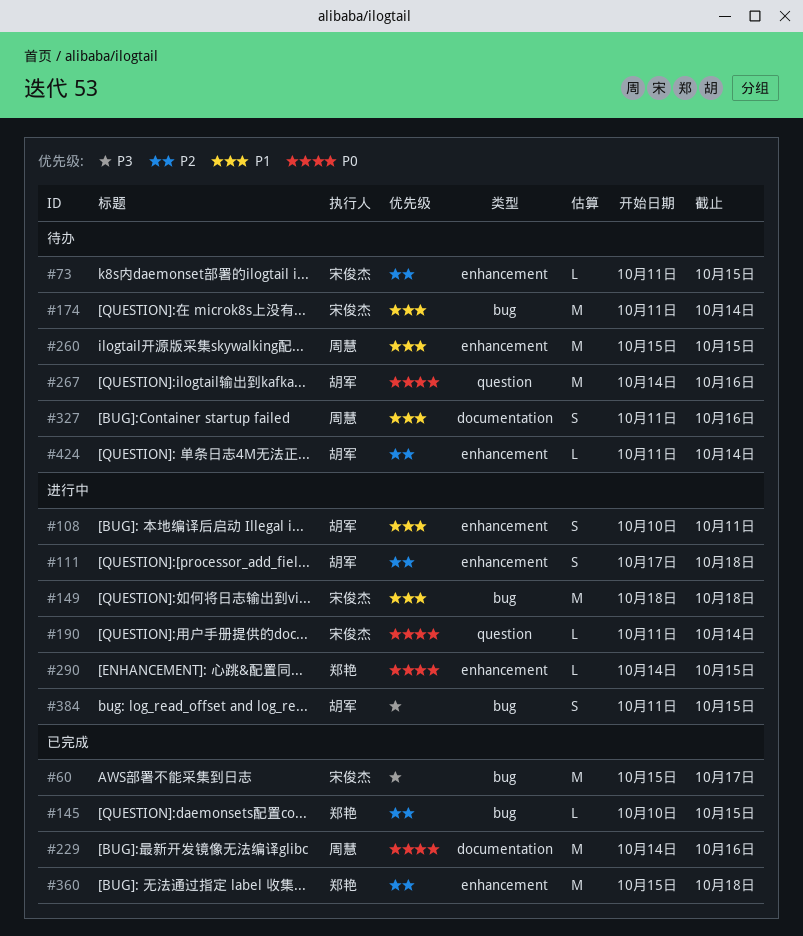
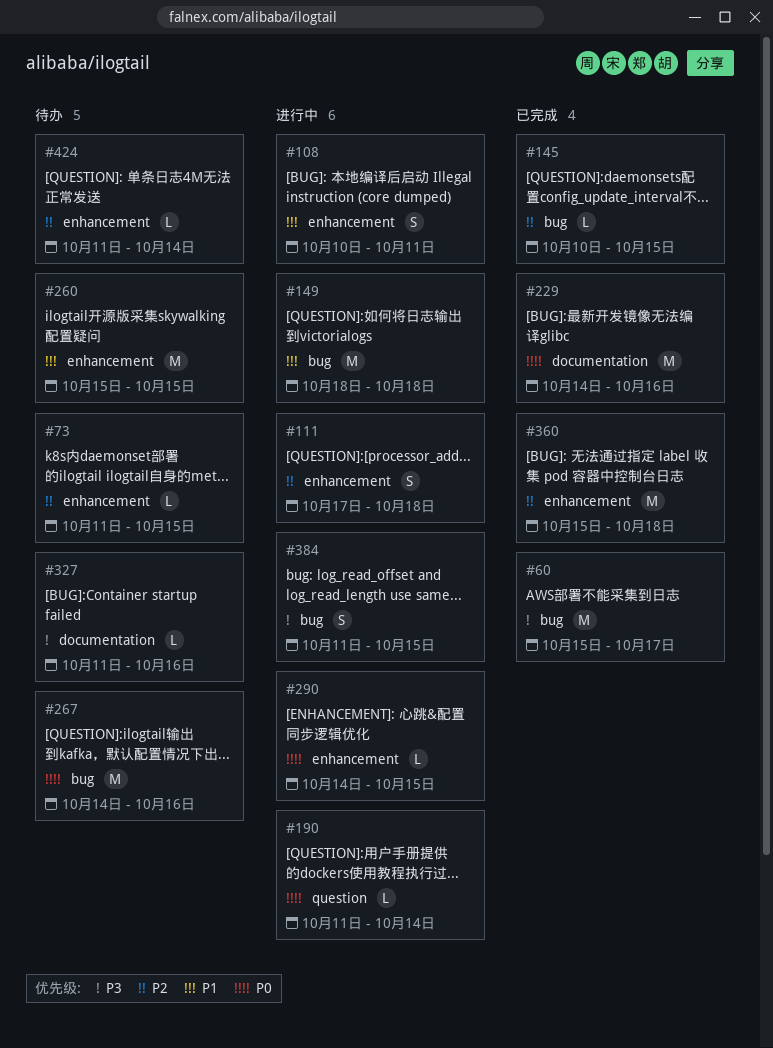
#174: present -> none
#267, label: question -> bug
#327, priority: P1 -> P3
#327, estimate: S -> L

